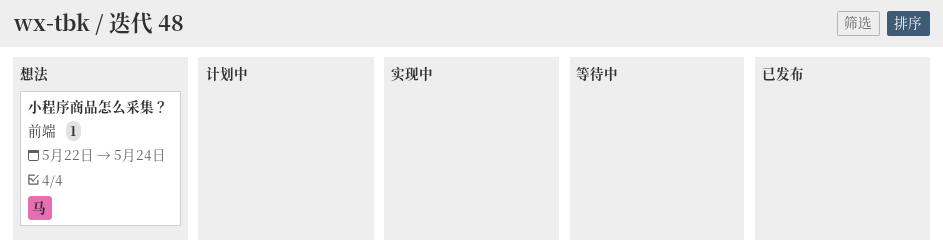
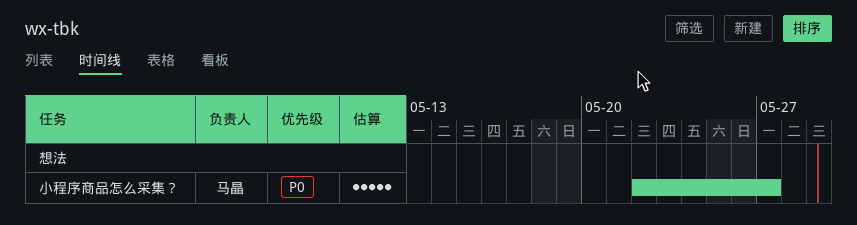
小程序商品怎么采集？, estimate: 1 -> 5
小程序商品怎么采集？, due: May 24 -> May 27

